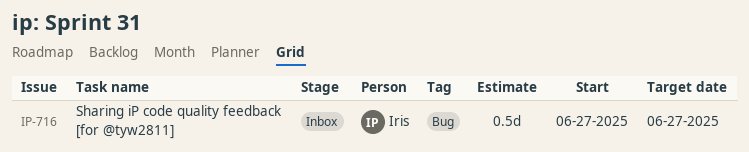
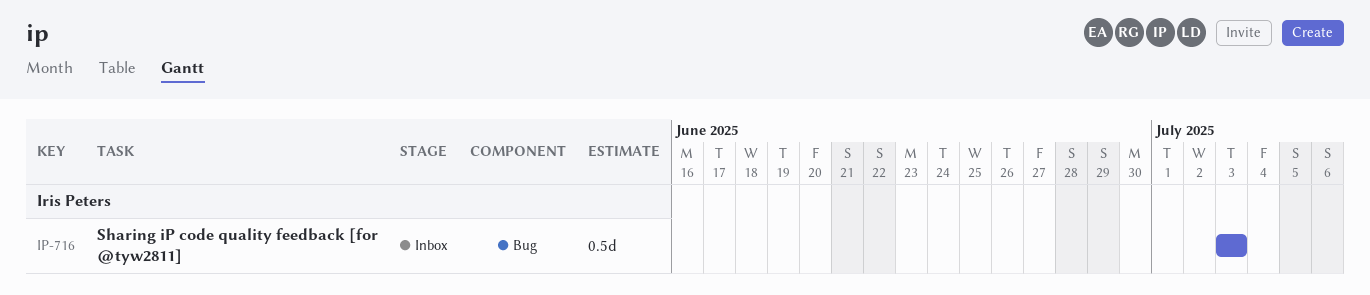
IP-716, start: Jun 27 -> Jul 3
IP-716, due: Jun 27 -> Jul 3

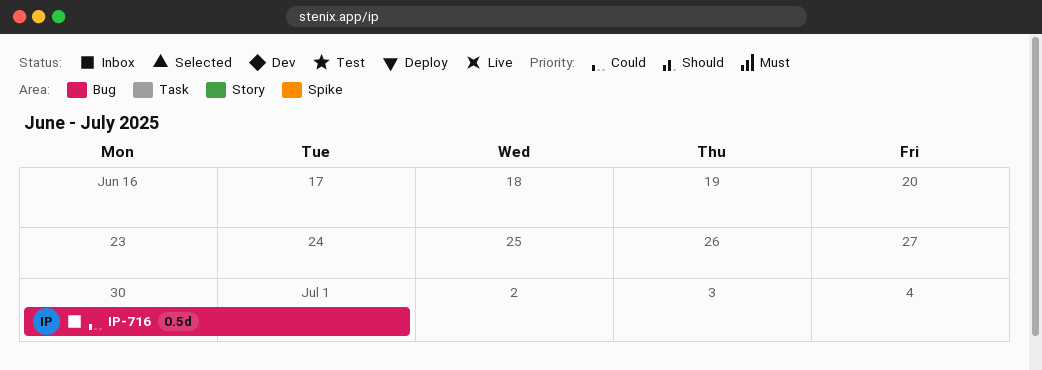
IP-716, start: Jul 3 -> Jun 30
IP-716, due: Jul 3 -> Jul 1

